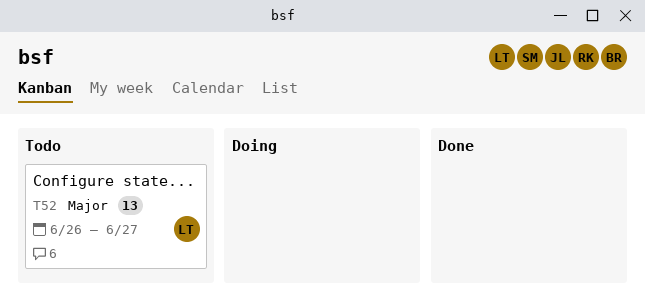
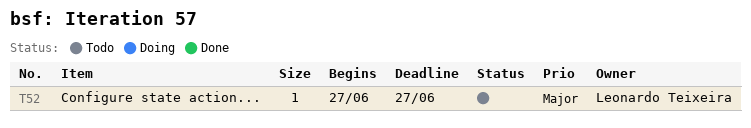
T52, estimate: 13 -> 1
T52, start: Jun 26 -> Jun 27

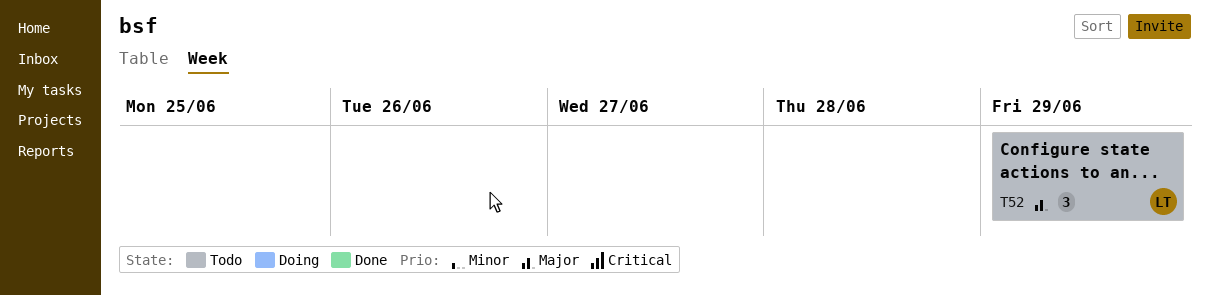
T52, estimate: 1 -> 3
T52, due: Jun 27 -> Jun 29

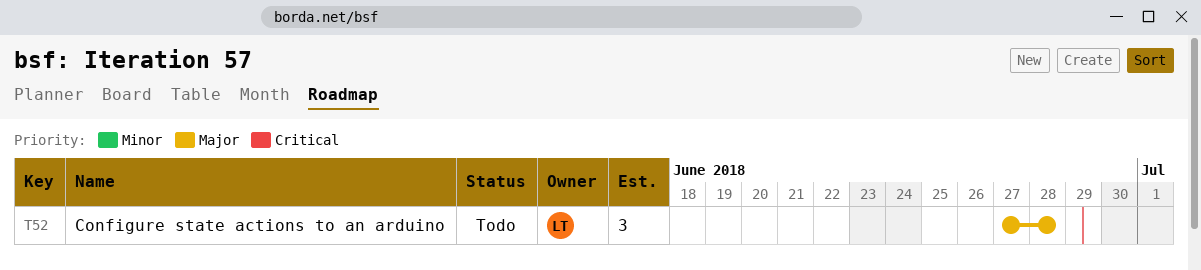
T52, due: Jun 29 -> Jun 28

